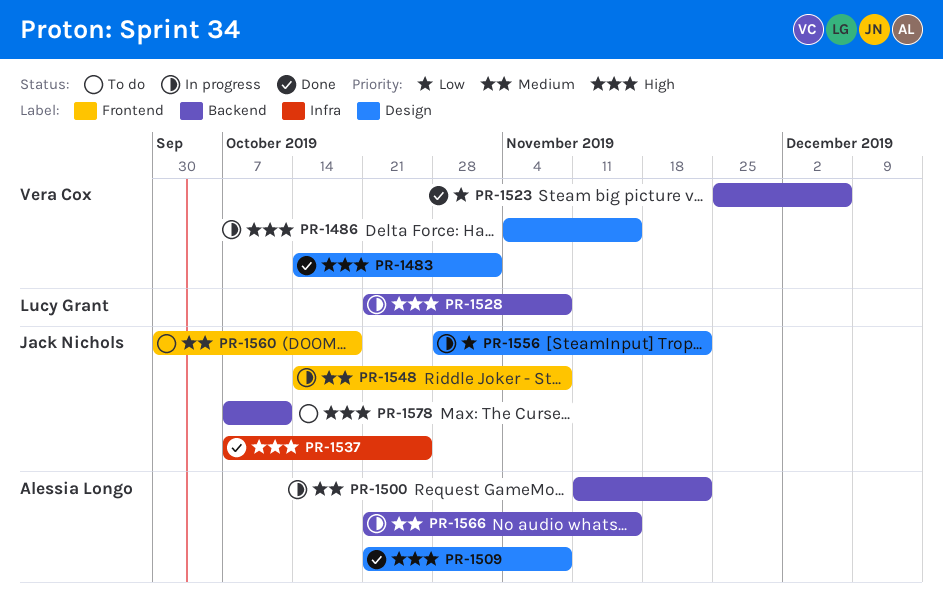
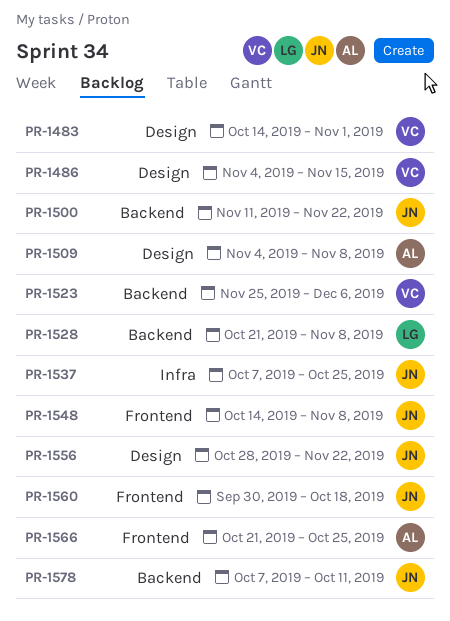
PR-1500, owner: Alessia Longo -> Jack Nichols
PR-1509, start: Oct 21 -> Nov 4
PR-1566, label: Backend -> Frontend
PR-1566, due: Nov 15 -> Oct 25

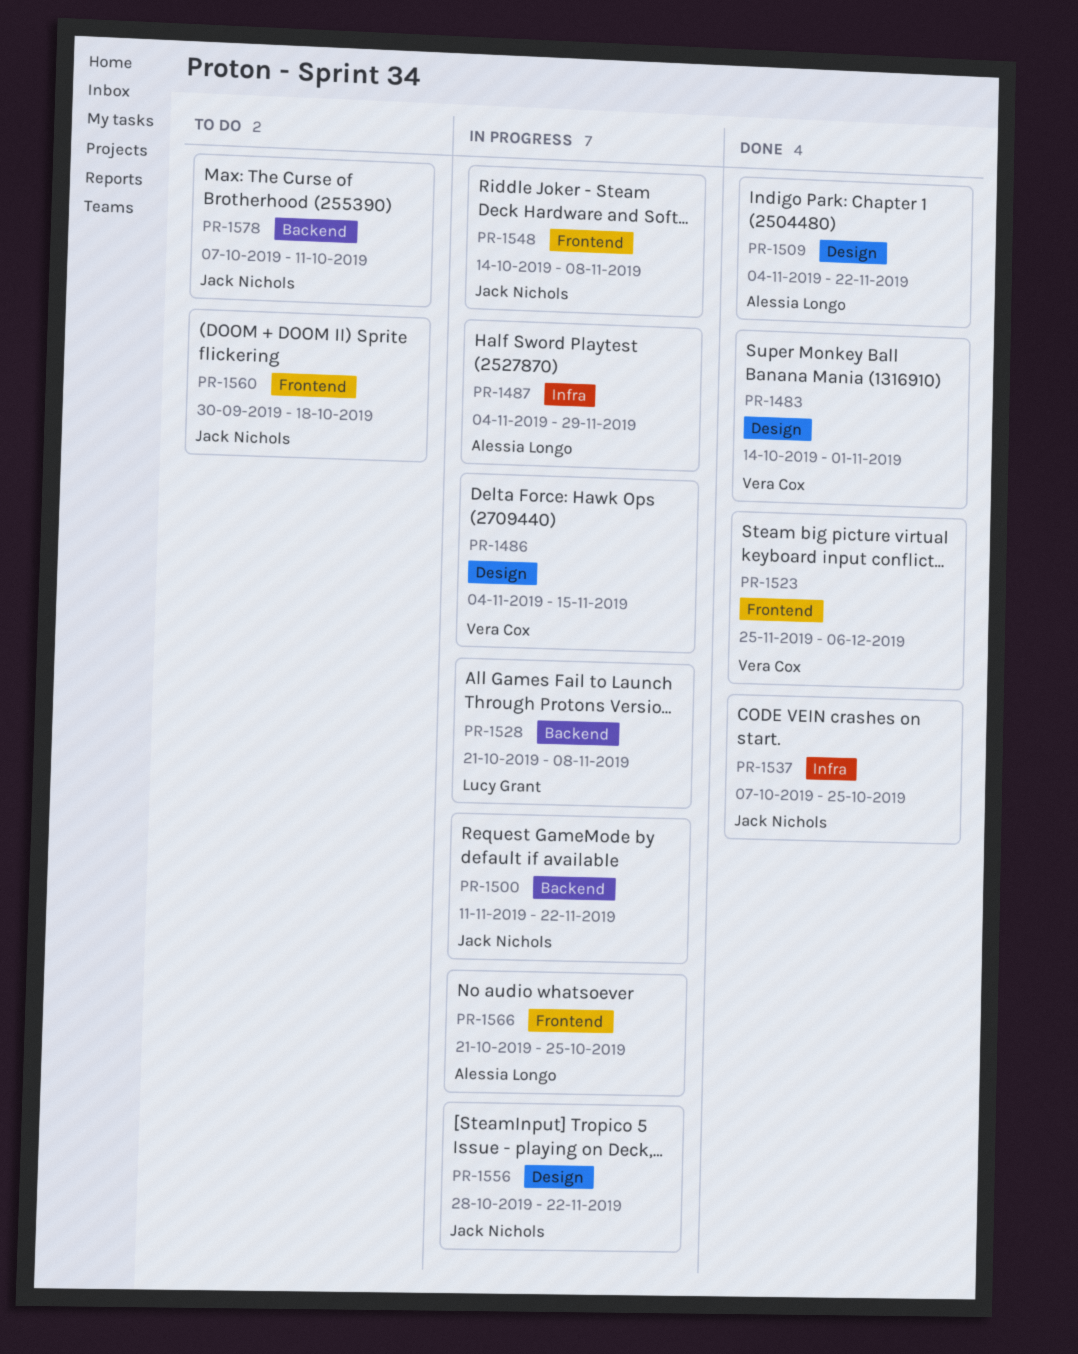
PR-1487: none -> present
PR-1509, due: Nov 8 -> Nov 22
PR-1523, label: Backend -> Frontend

